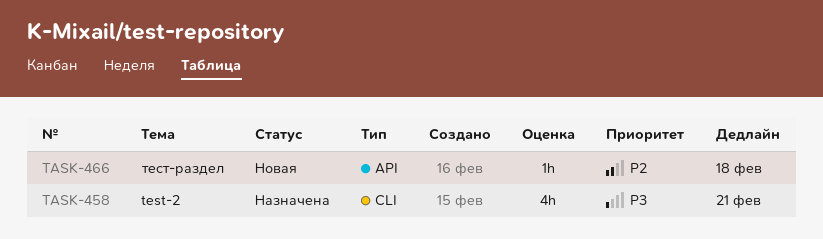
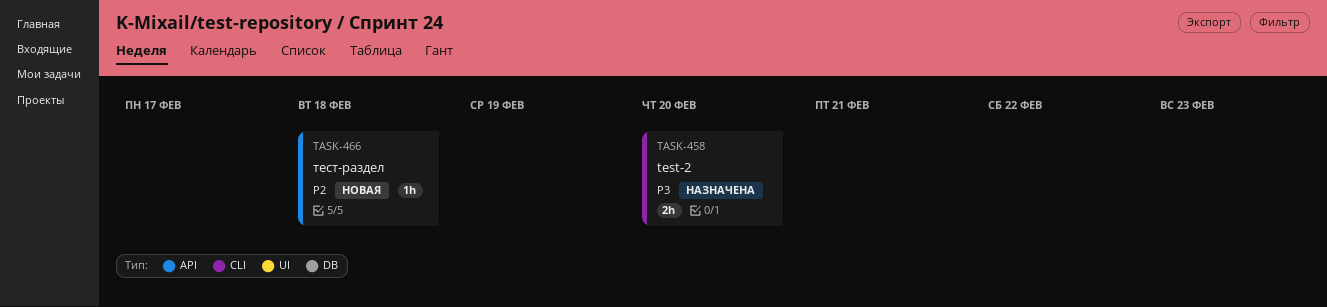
TASK-458, estimate: 4h -> 2h
TASK-458, due: Feb 21 -> Feb 20

